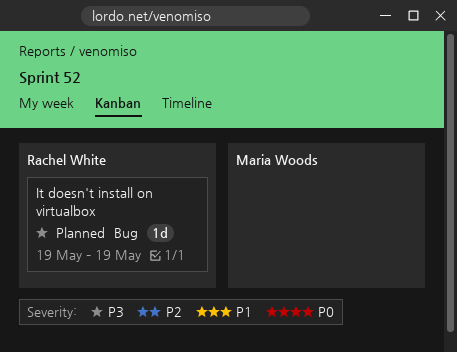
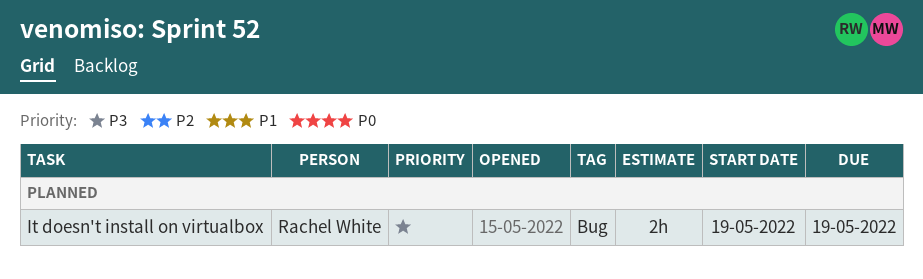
It doesn't install on virtualbox, estimate: 1d -> 2h

